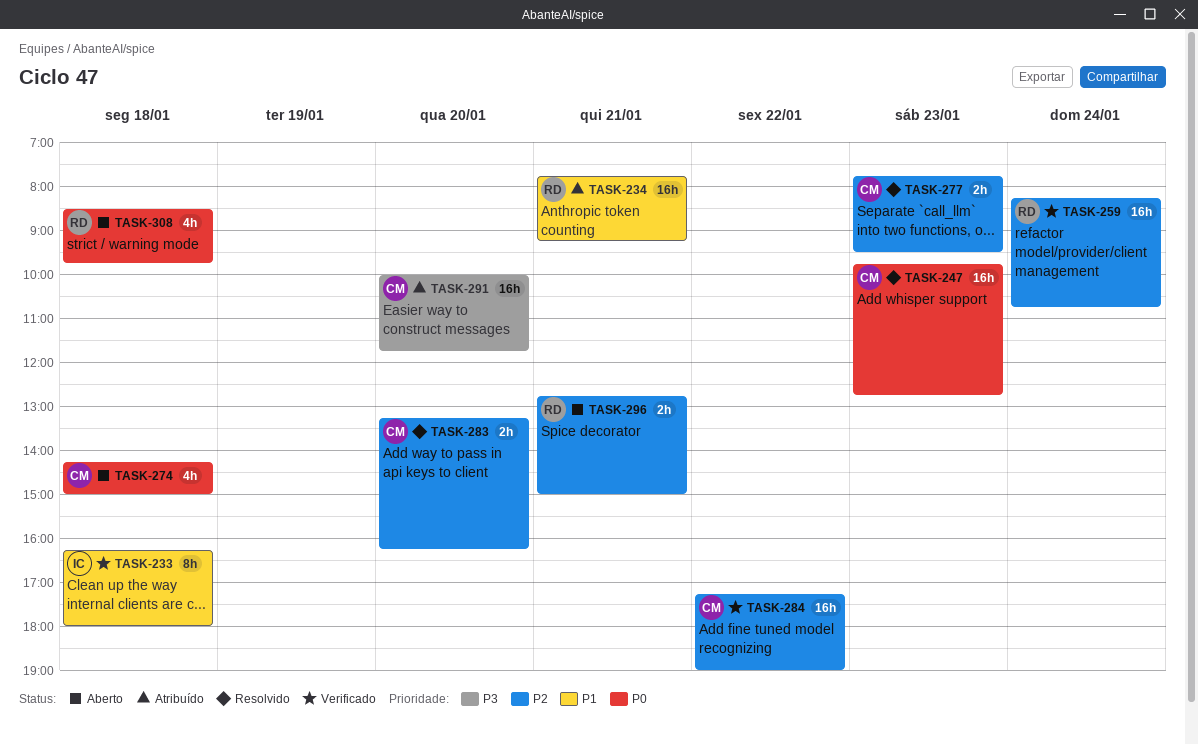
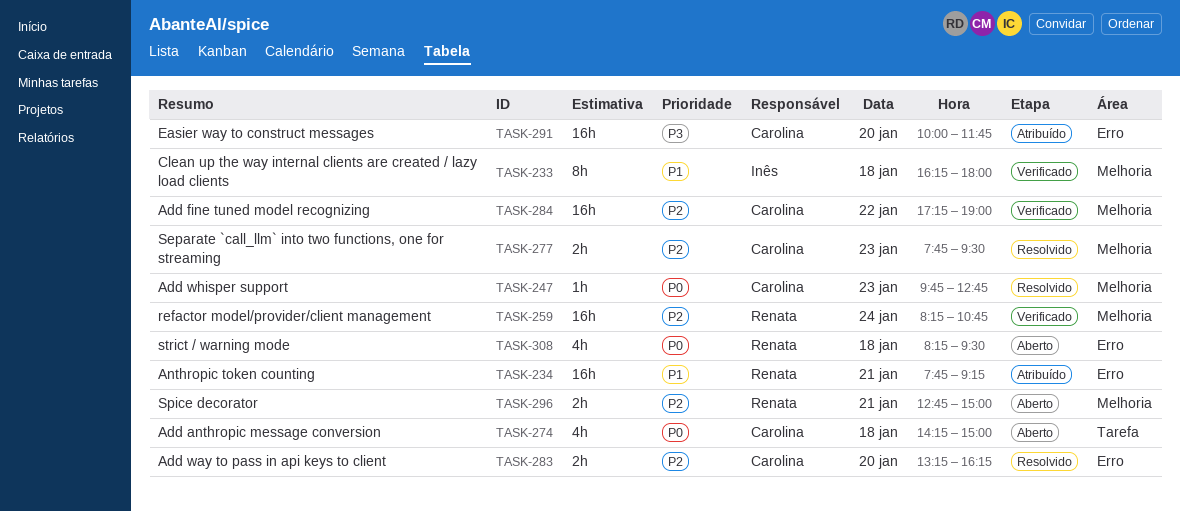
TASK-247, estimate: 16h -> 1h
TASK-308, begins: 08:30 -> 08:15
TASK-308, ends: 09:45 -> 09:30

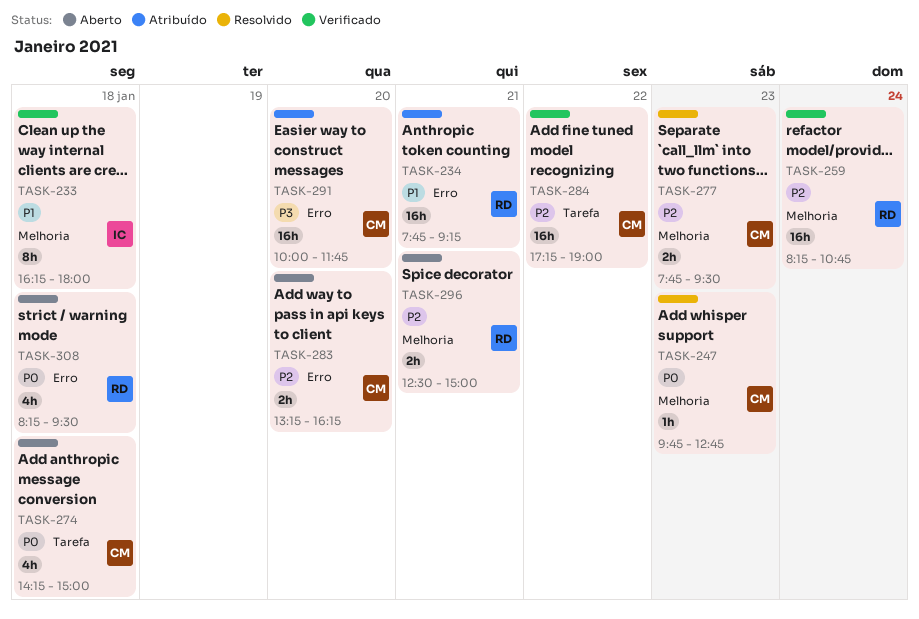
TASK-283, status: Resolvido -> Aberto
TASK-284, label: Melhoria -> Tarefa
TASK-296, begins: 12:45 -> 12:30

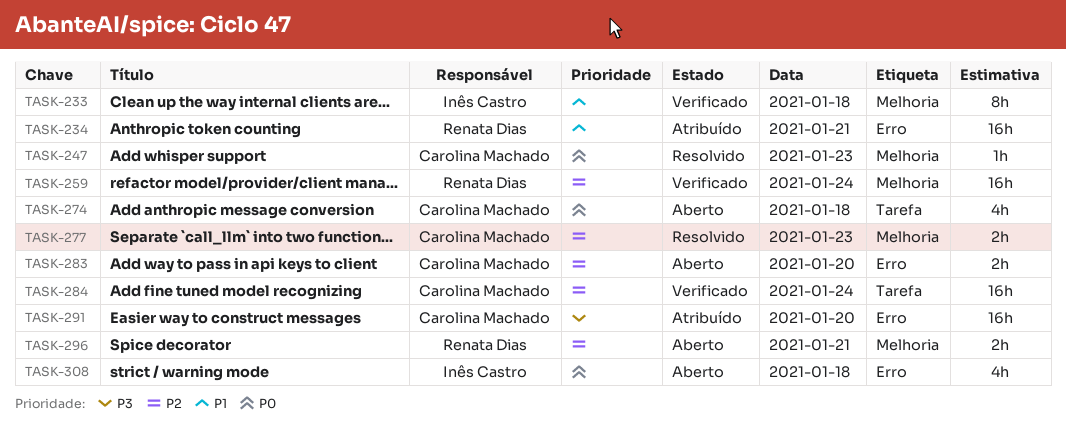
TASK-284, day: Jan 22 -> Jan 24
TASK-308, owner: Renata Dias -> Inês Castro

